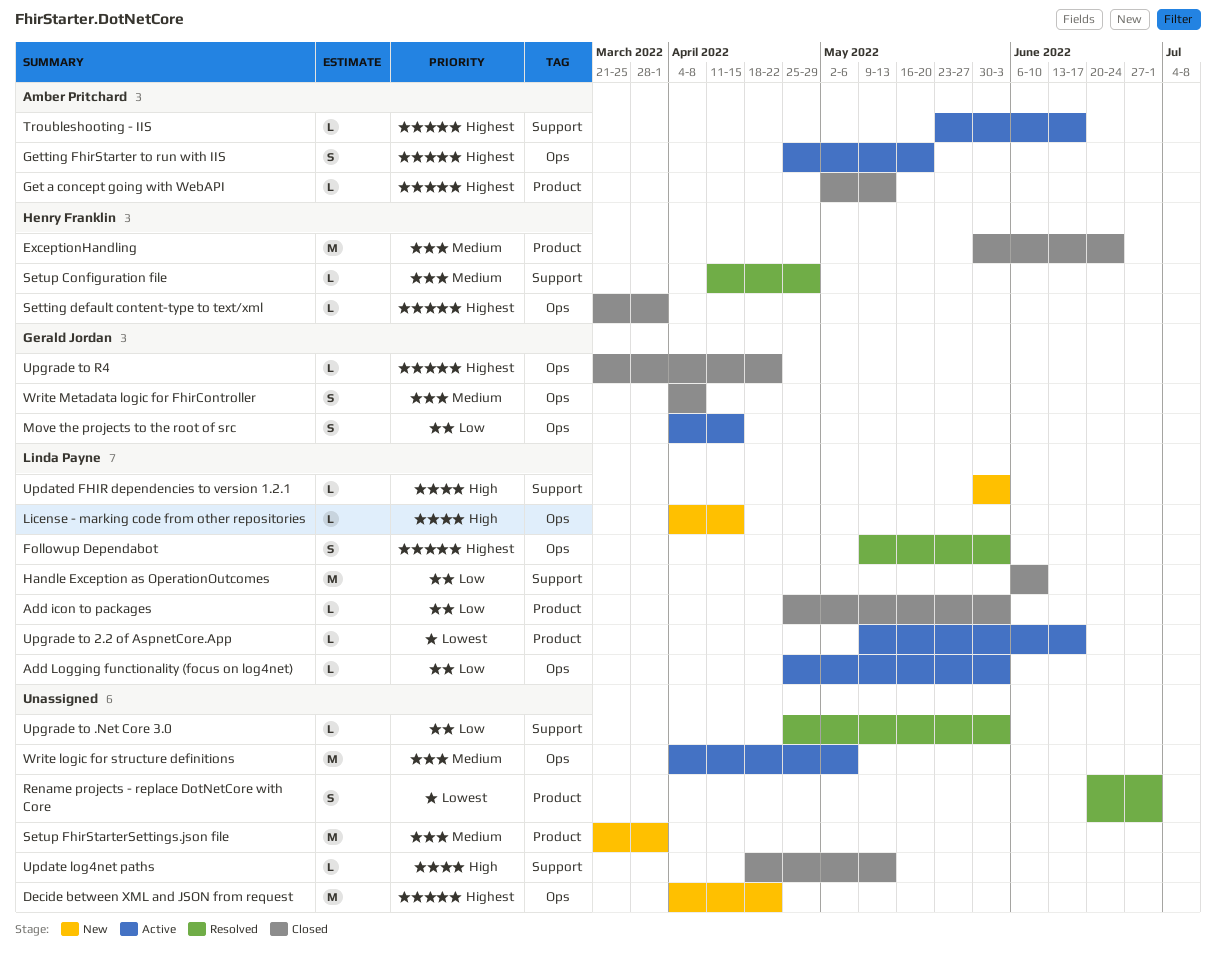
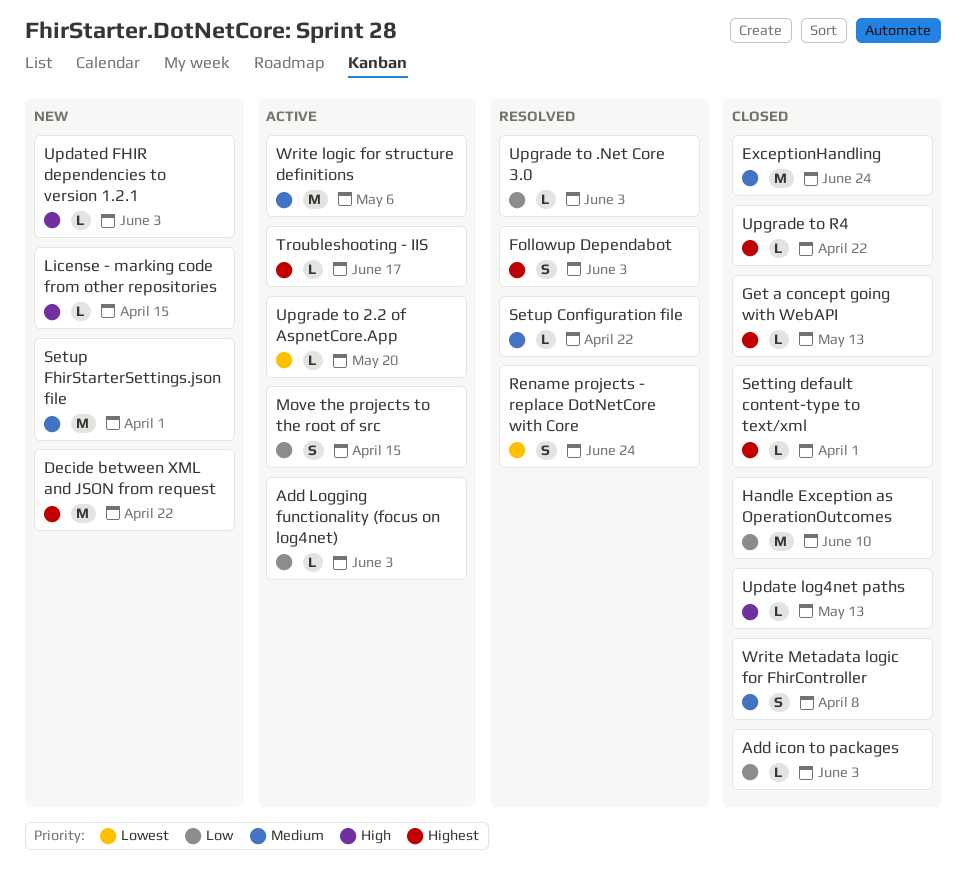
Getting FhirStarter to run with IIS: present -> none
Rename projects - replace DotNetCore with Core, due: Jul 1 -> Jun 24
Setup Configuration file, due: Apr 29 -> Apr 22
Upgrade to 2.2 of AspnetCore.App, due: Jun 17 -> May 20

